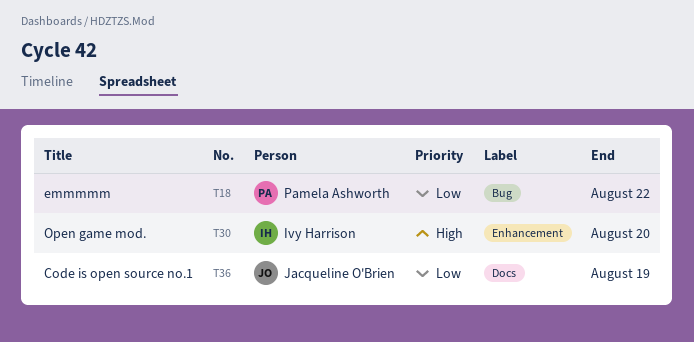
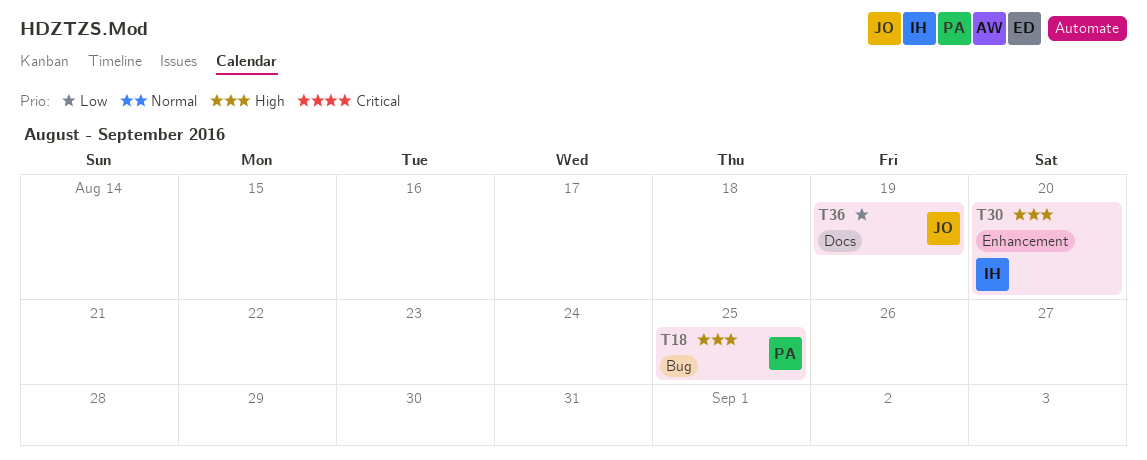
T18, priority: Low -> High
T18, due: Aug 22 -> Aug 25

